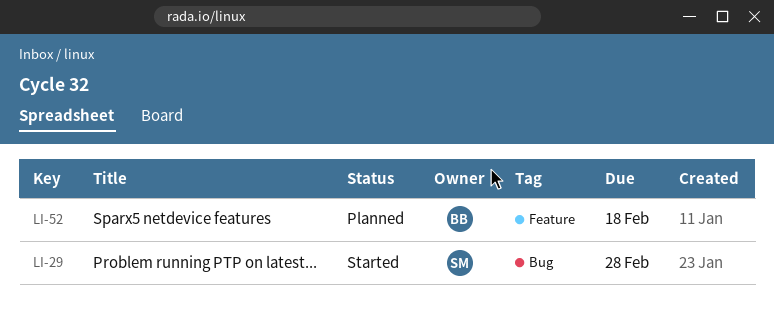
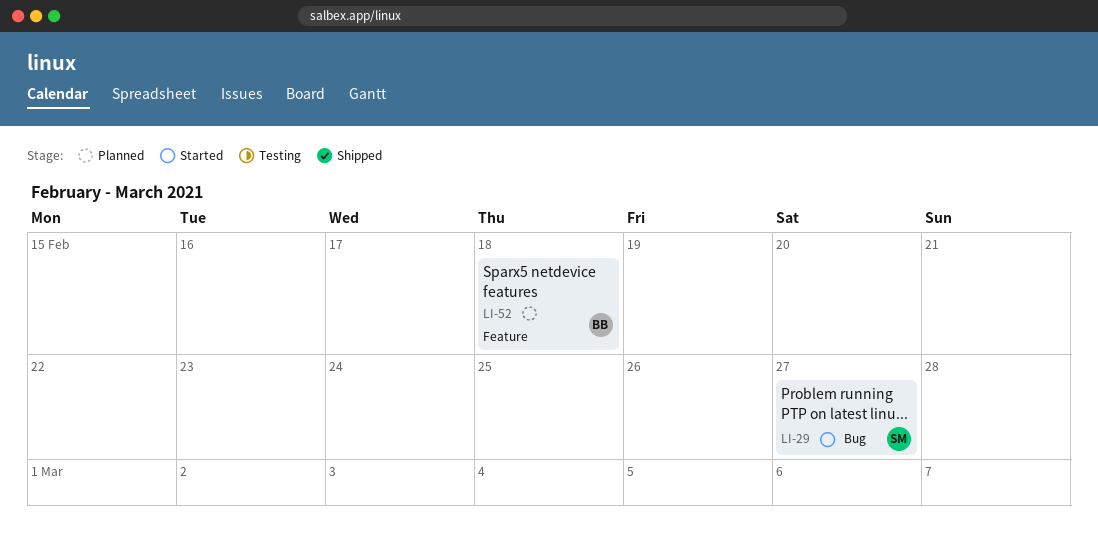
LI-29, due: Feb 28 -> Feb 27

